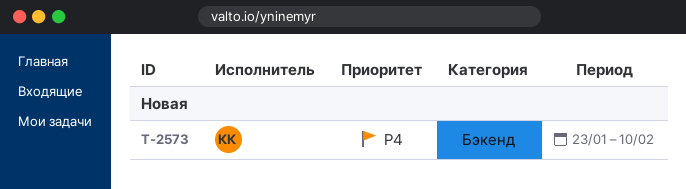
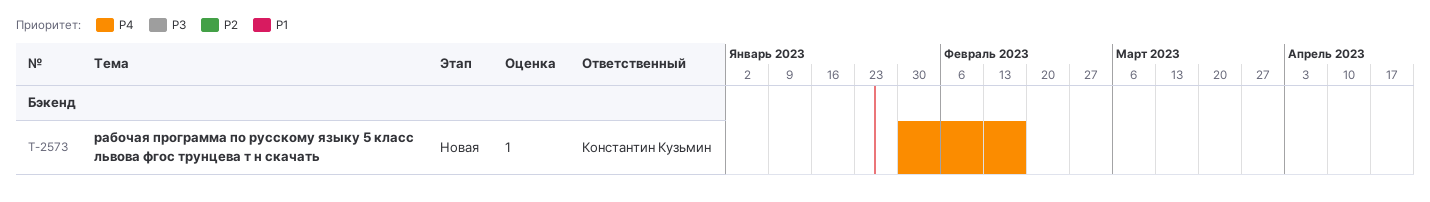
T-2573, start: Jan 23 -> Jan 30
T-2573, due: Feb 10 -> Feb 17

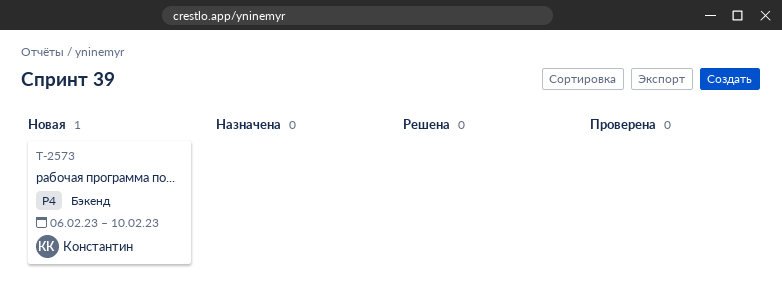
T-2573, start: Jan 30 -> Feb 6
T-2573, due: Feb 17 -> Feb 10

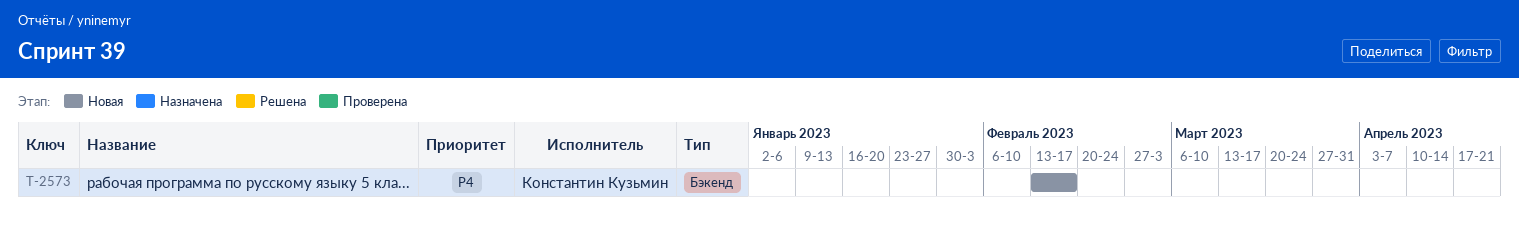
T-2573, start: Feb 6 -> Feb 13
T-2573, due: Feb 10 -> Feb 17

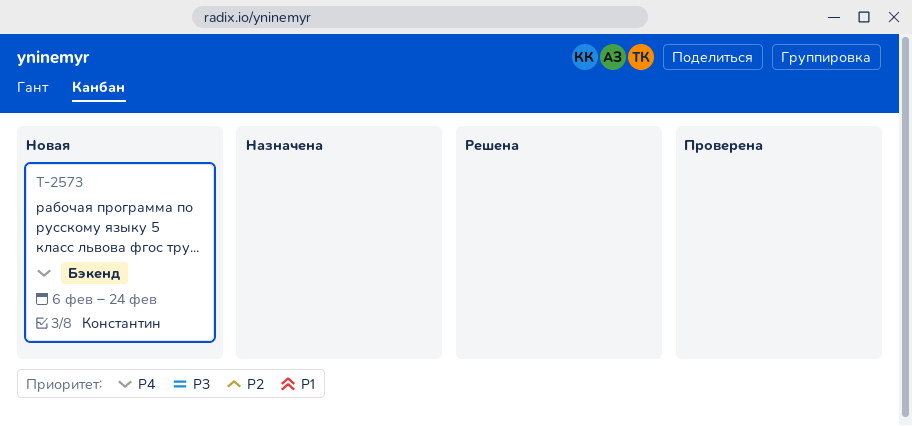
T-2573, start: Feb 13 -> Feb 6
T-2573, due: Feb 17 -> Feb 24

